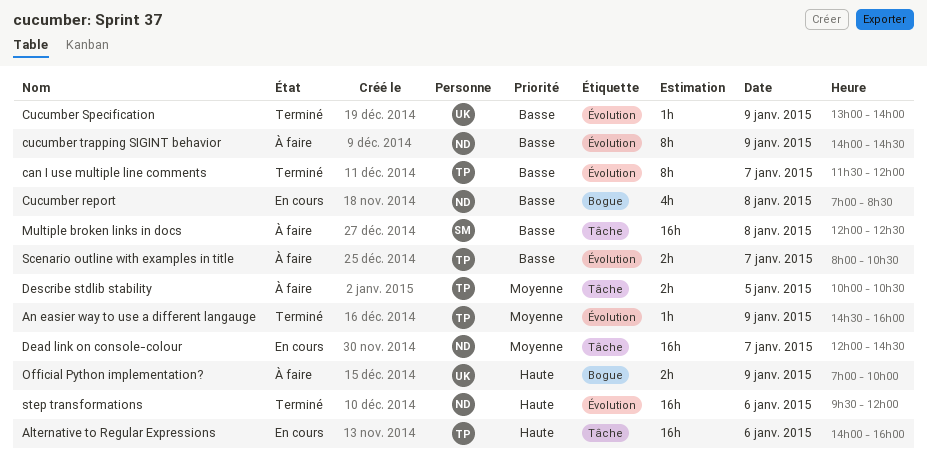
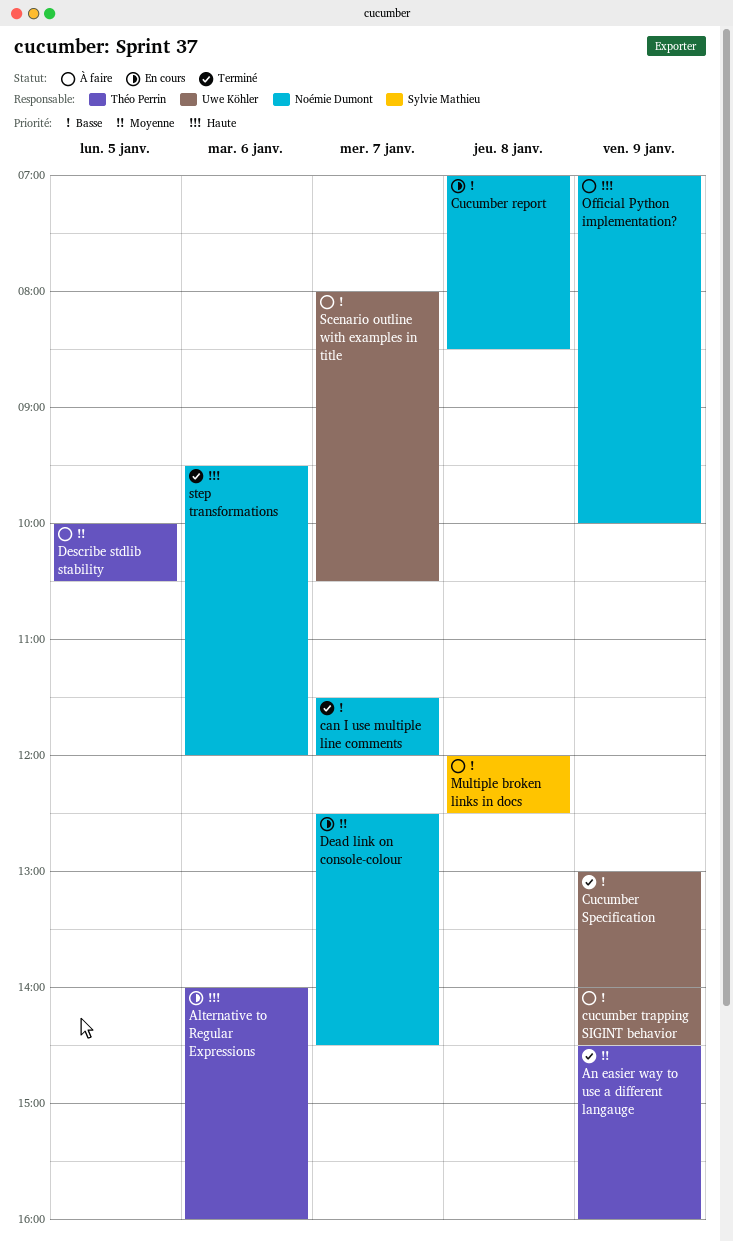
can I use multiple line comments, owner: Théo Perrin -> Noémie Dumont
cucumber trapping SIGINT behavior, owner: Noémie Dumont -> Uwe Köhler
Dead link on console-colour, begins: 12:00 -> 12:30
Official Python implementation?, owner: Uwe Köhler -> Noémie Dumont
Scenario outline with examples in title, owner: Théo Perrin -> Uwe Köhler

